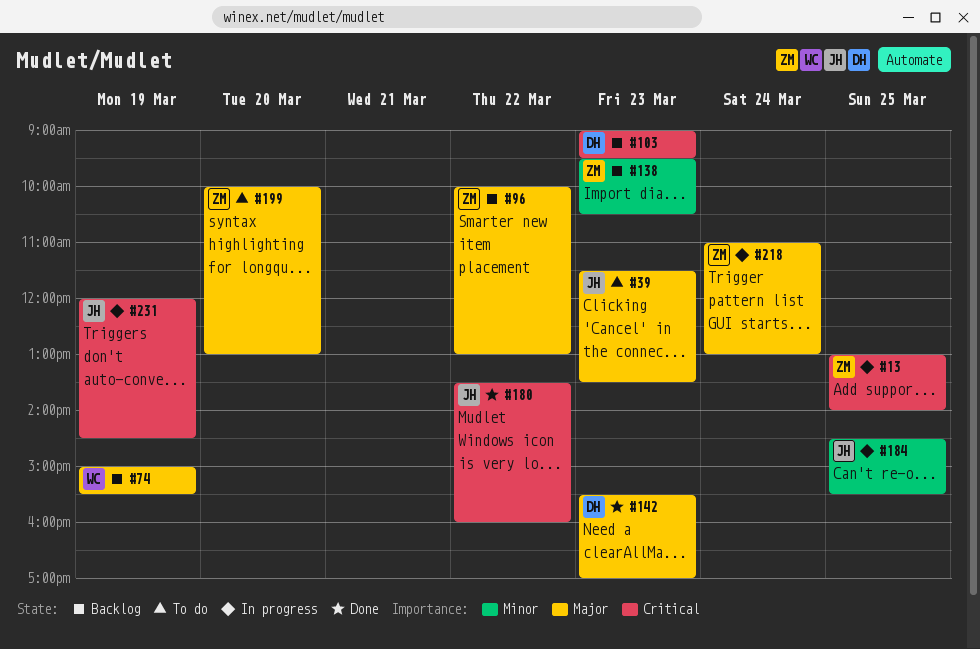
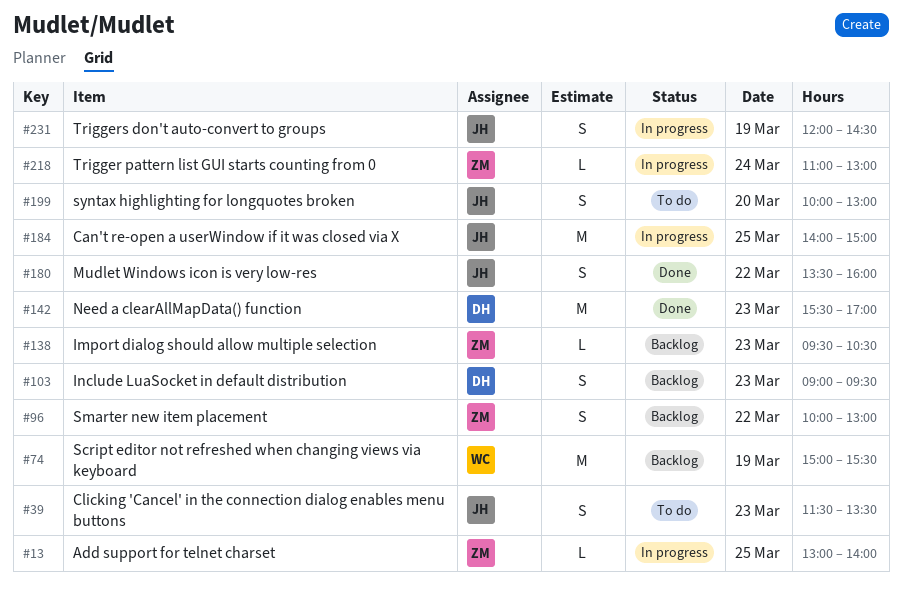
#184, begins: 14:30 -> 14:00
#184, ends: 15:30 -> 15:00
#199, owner: ZM -> JH

